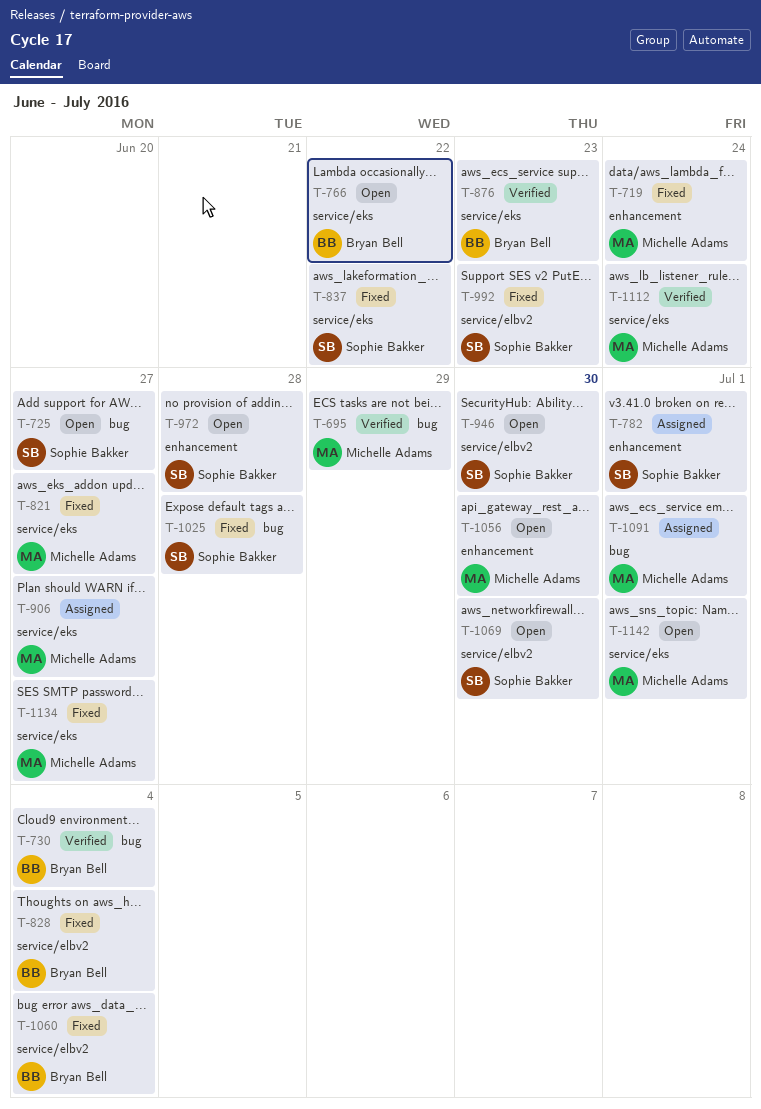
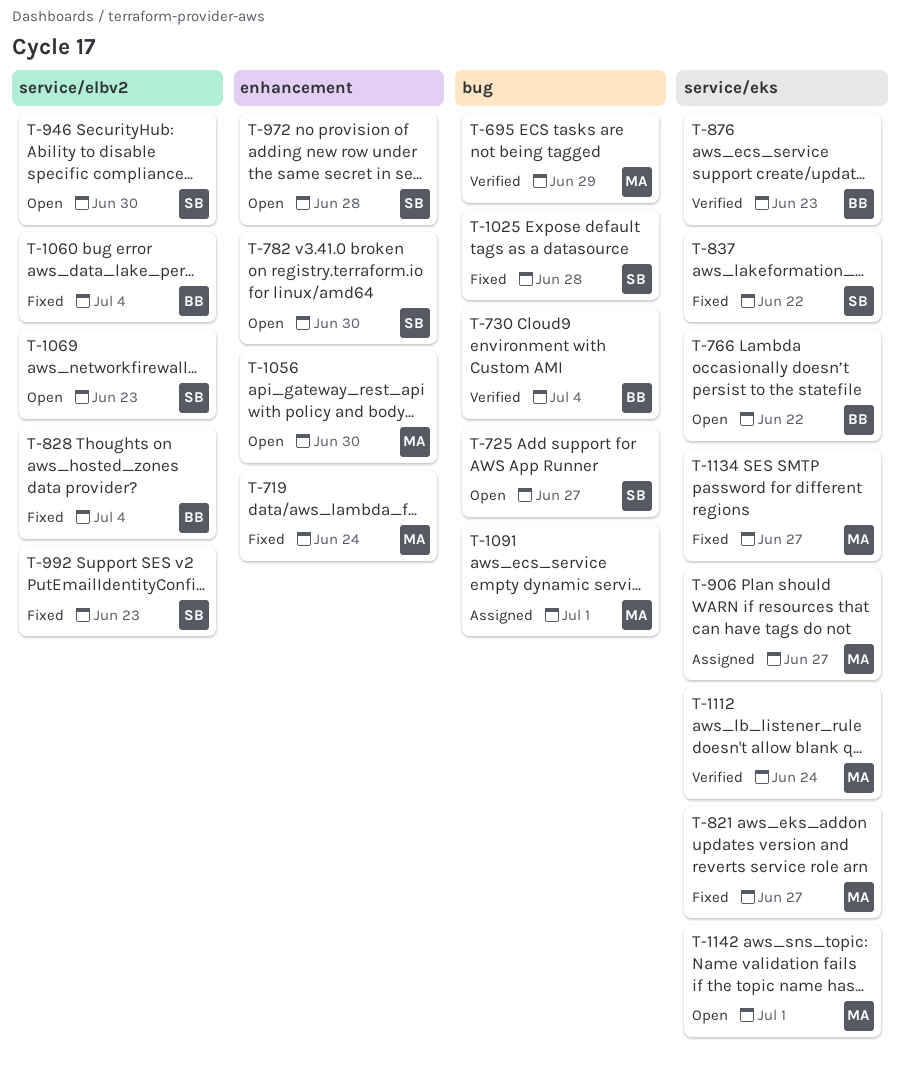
T-782, status: Assigned -> Open
T-782, due: Jul 1 -> Jun 30
T-1069, due: Jun 30 -> Jun 23

